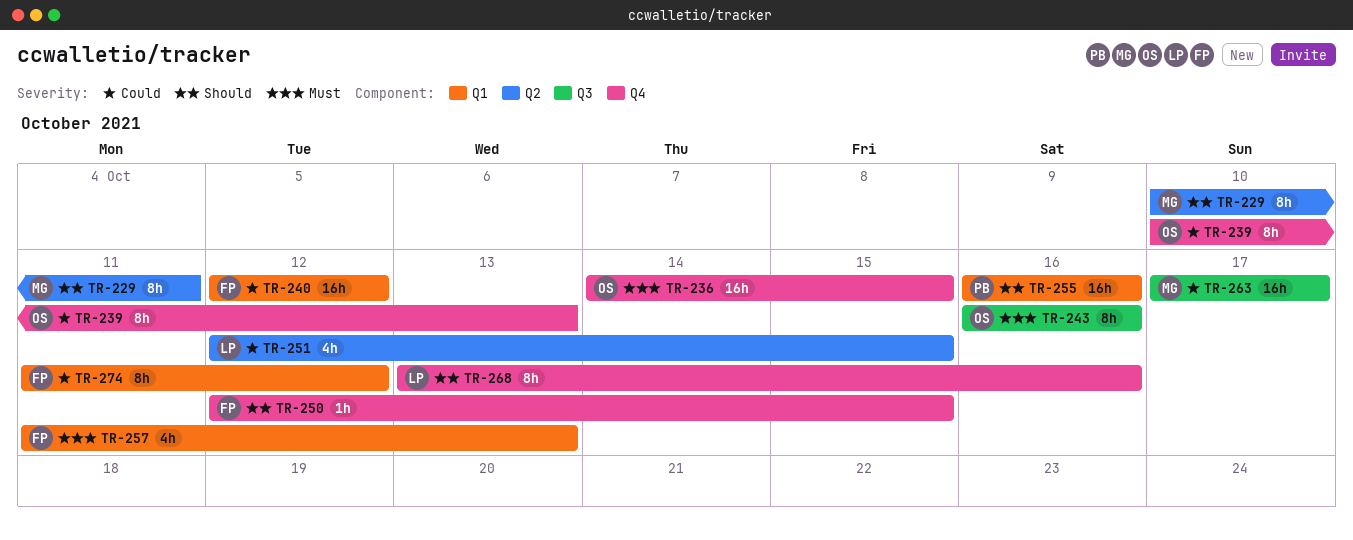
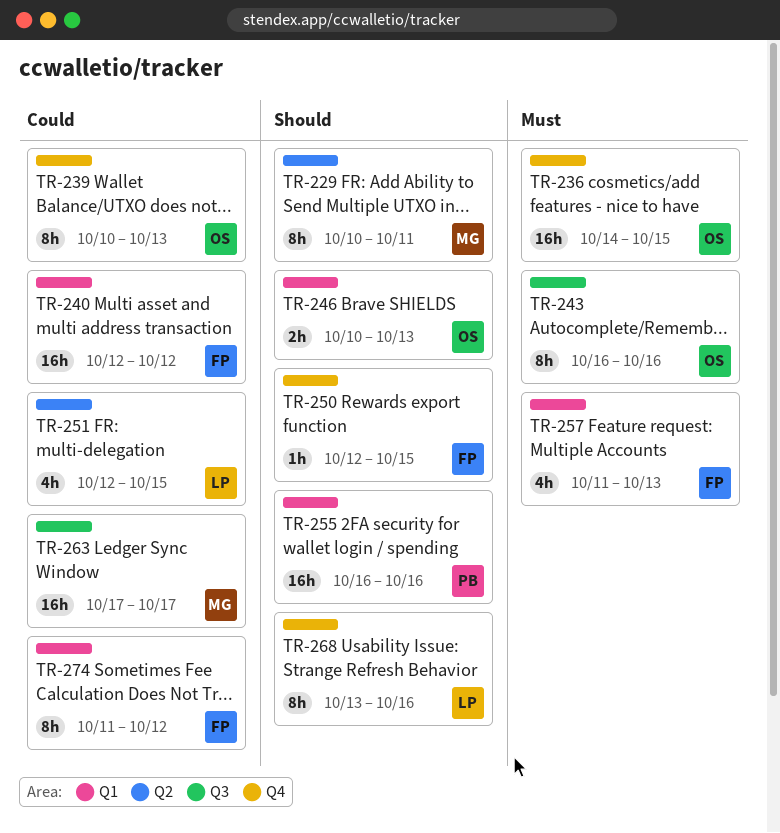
TR-246: none -> present

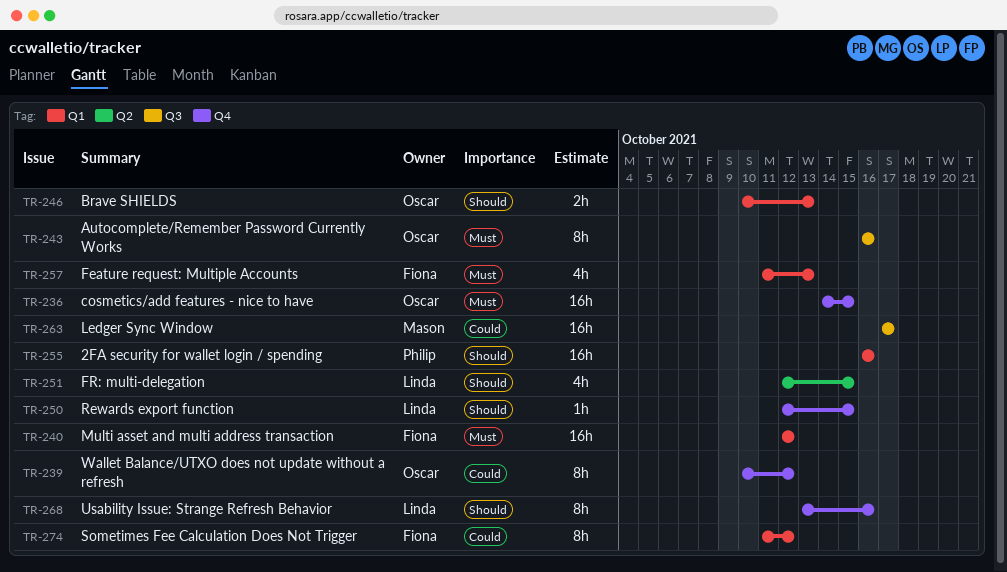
TR-229: present -> none
TR-239, due: Oct 13 -> Oct 12
TR-240, priority: Could -> Must
TR-250, owner: Fiona -> Linda
TR-251, priority: Could -> Should

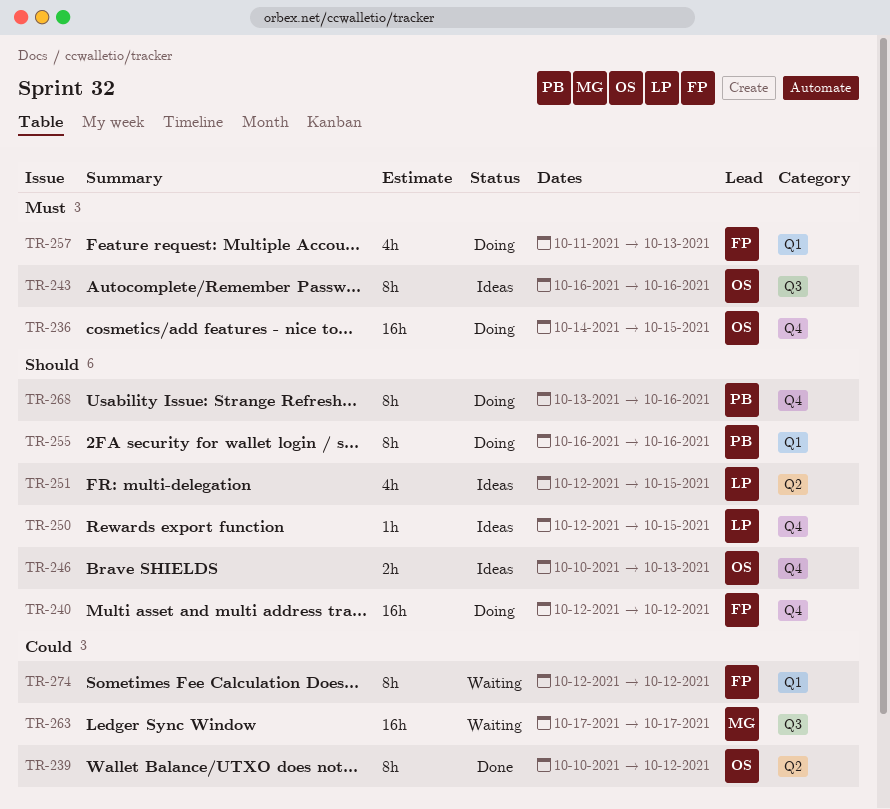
TR-239, label: Q4 -> Q2
TR-240, priority: Must -> Should
TR-240, label: Q1 -> Q4
TR-246, label: Q1 -> Q4
TR-255, estimate: 16h -> 8h
TR-268, owner: Linda -> Philip
TR-274, start: Oct 11 -> Oct 12

